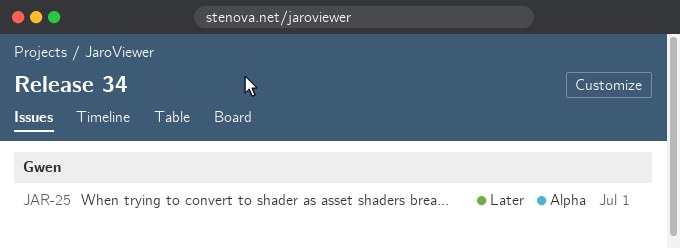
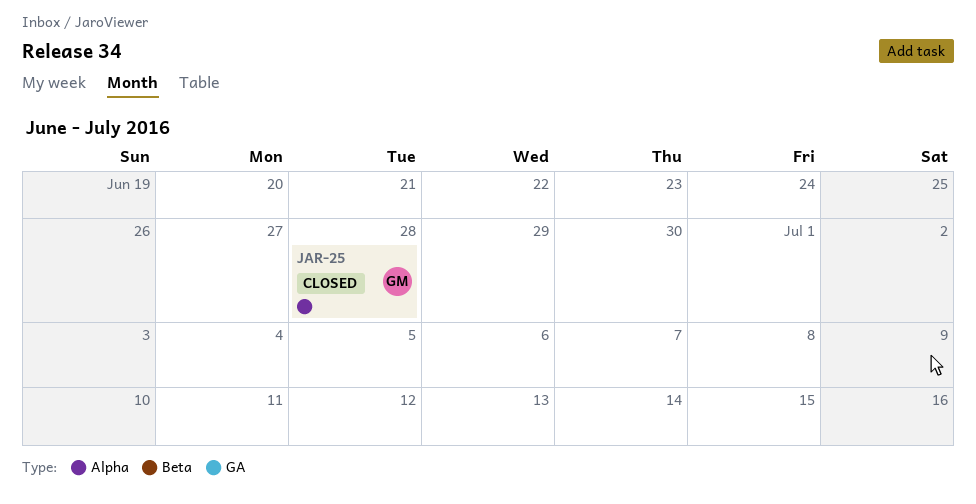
JAR-25, due: Jul 1 -> Jun 28

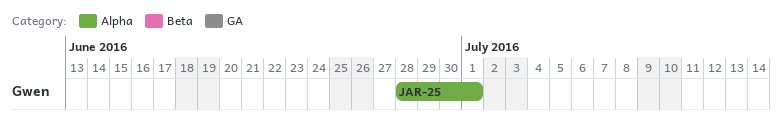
JAR-25, due: Jun 28 -> Jul 1

